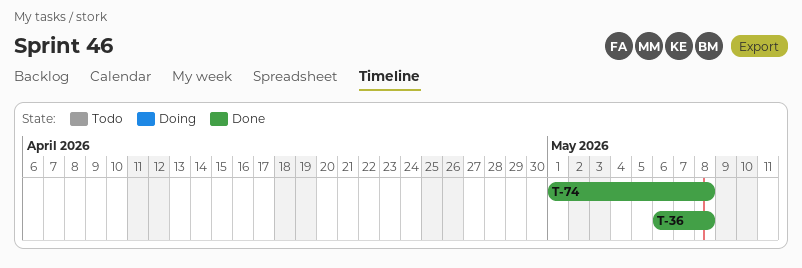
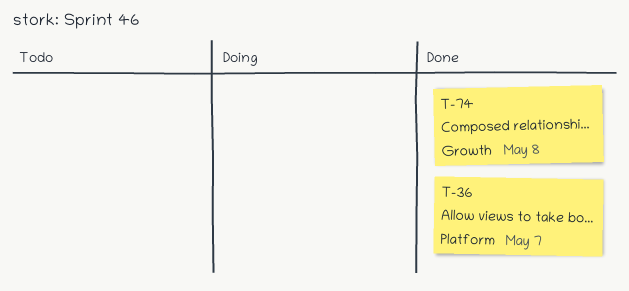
T-36, due: May 8 -> May 7

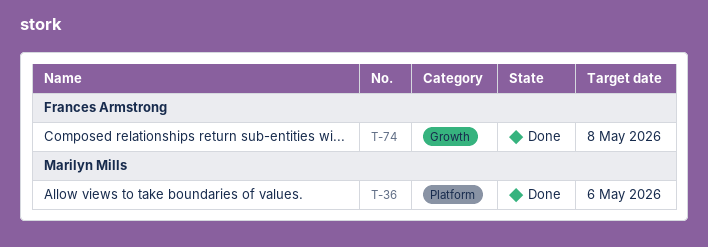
T-36, due: May 7 -> May 6

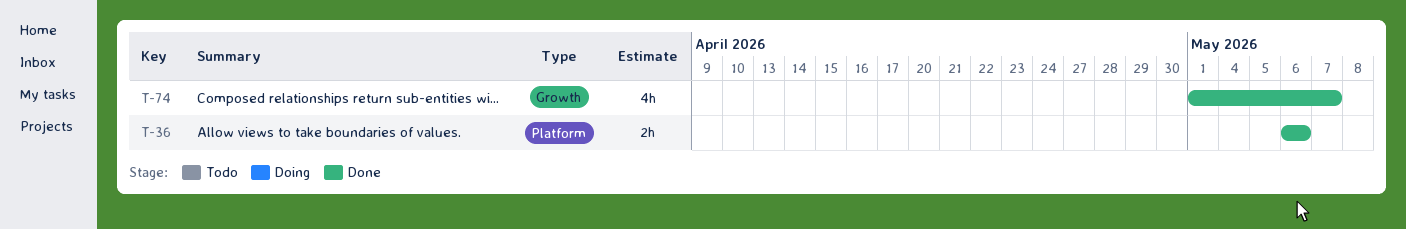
T-74, due: May 8 -> May 7

